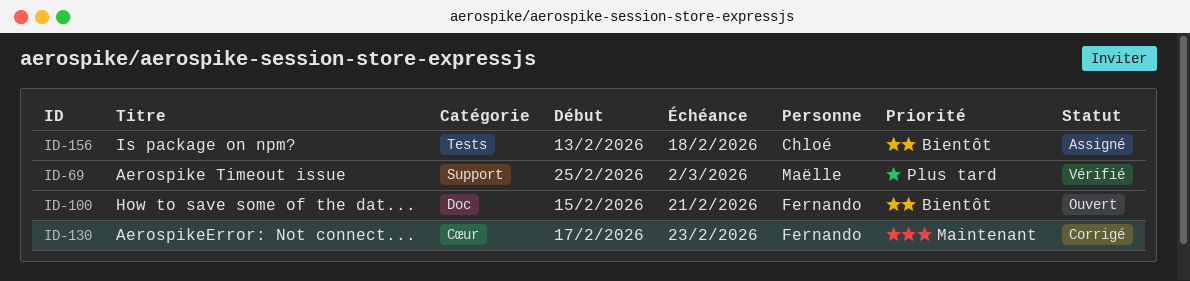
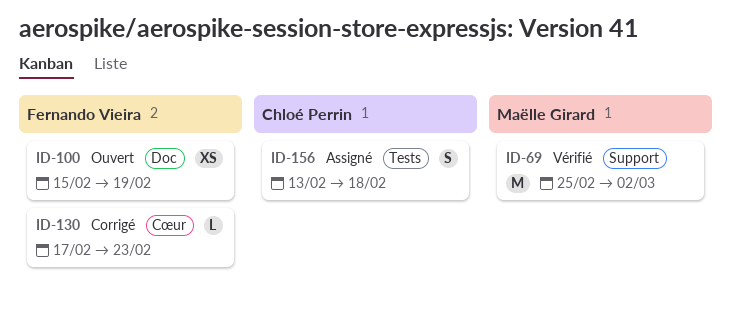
ID-100, due: Feb 21 -> Feb 19

